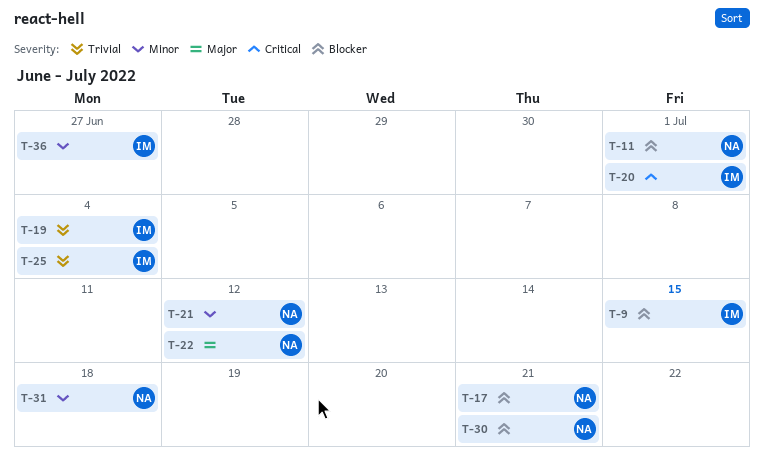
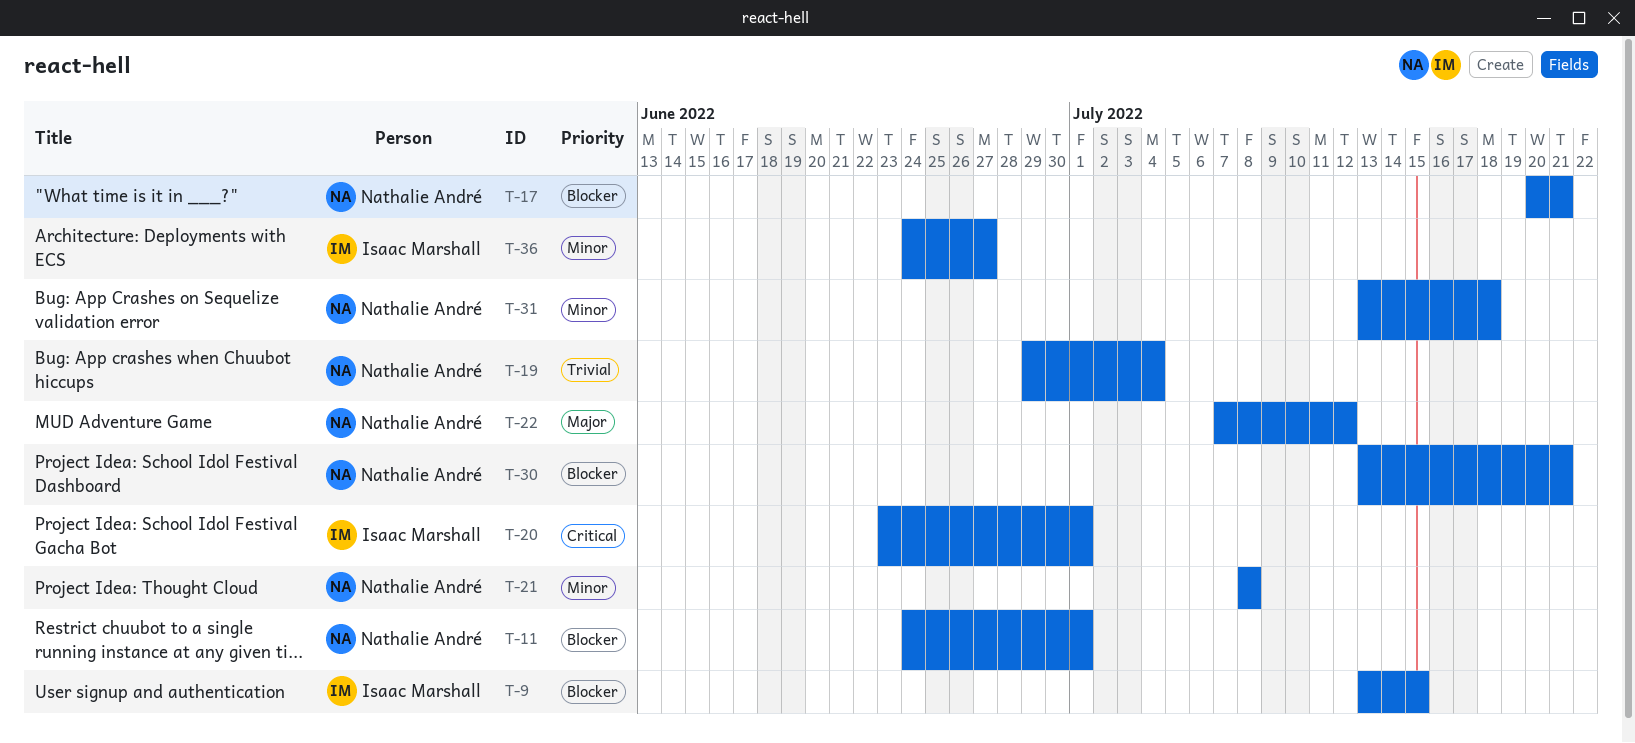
T-19, owner: Isaac Marshall -> Nathalie André
T-21, due: Jul 12 -> Jul 8
T-25: present -> none

